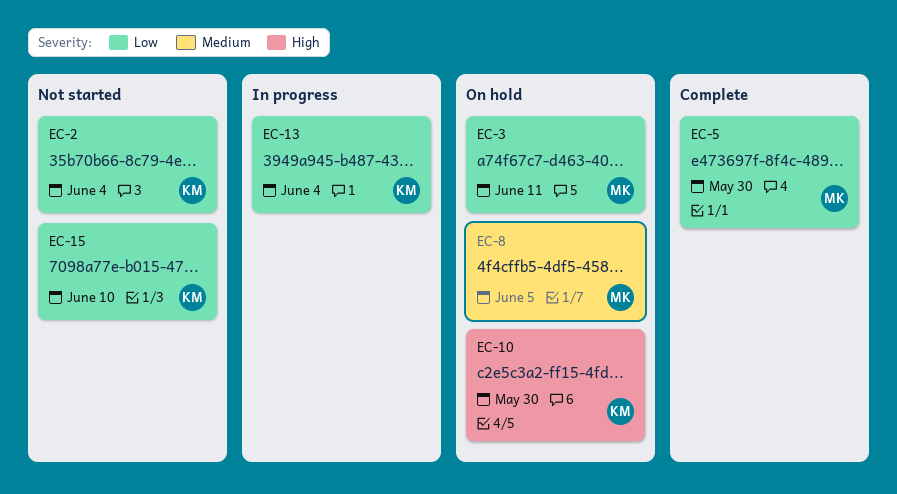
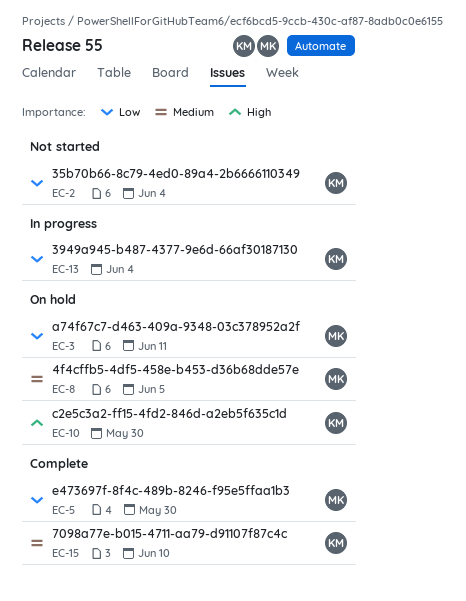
EC-15, status: Not started -> Complete
EC-15, priority: Low -> Medium

